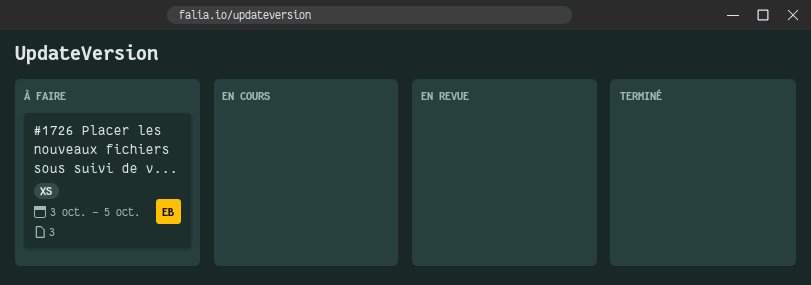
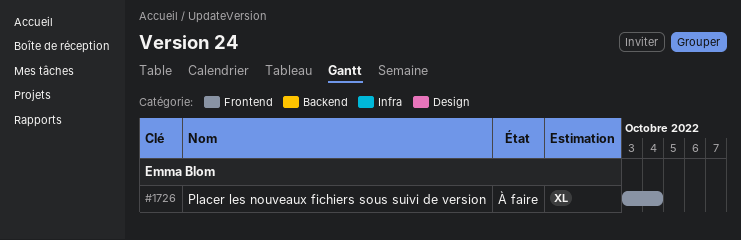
#1726, estimate: XS -> XL
#1726, due: Oct 5 -> Oct 4

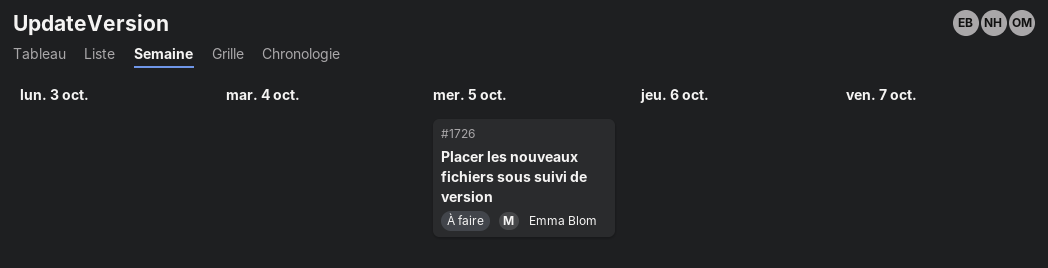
#1726, estimate: XL -> M
#1726, due: Oct 4 -> Oct 5

